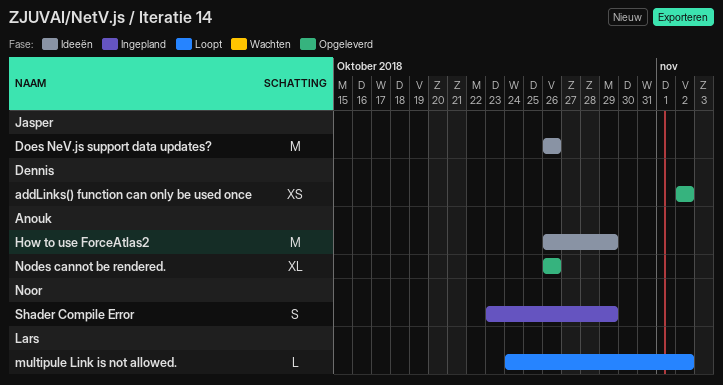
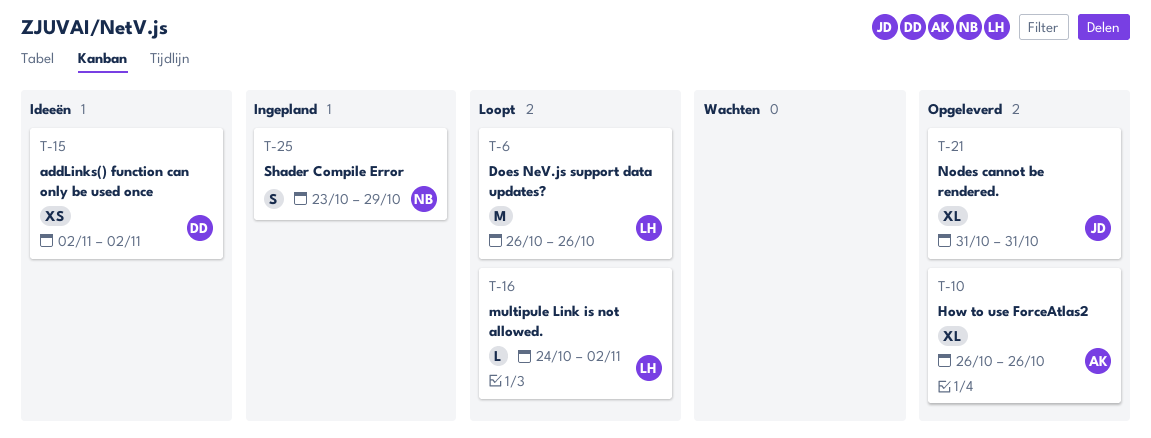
addLinks() function can only be used once, status: Opgeleverd -> Ideeën
Does NeV.js support data updates?, status: Ideeën -> Loopt
Does NeV.js support data updates?, owner: Jasper -> Lars
How to use ForceAtlas2, status: Ideeën -> Opgeleverd
How to use ForceAtlas2, estimate: M -> XL
How to use ForceAtlas2, due: Oct 29 -> Oct 26
Nodes cannot be rendered., owner: Anouk -> Jasper
Nodes cannot be rendered., start: Oct 26 -> Oct 31
Nodes cannot be rendered., due: Oct 26 -> Oct 31

